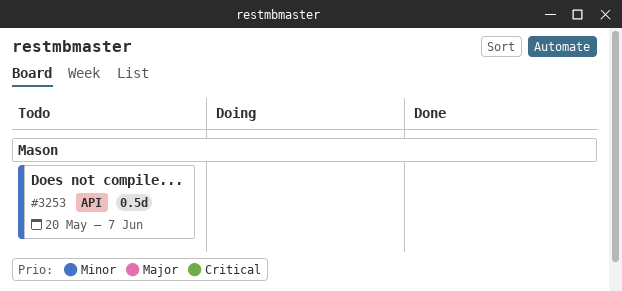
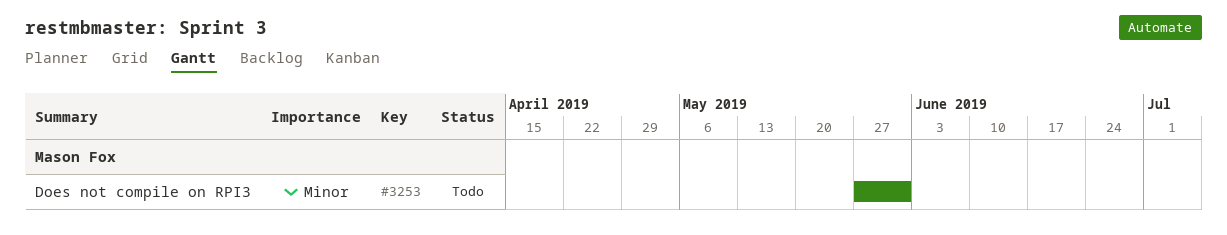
#3253, start: May 20 -> May 27
#3253, due: Jun 7 -> May 31

